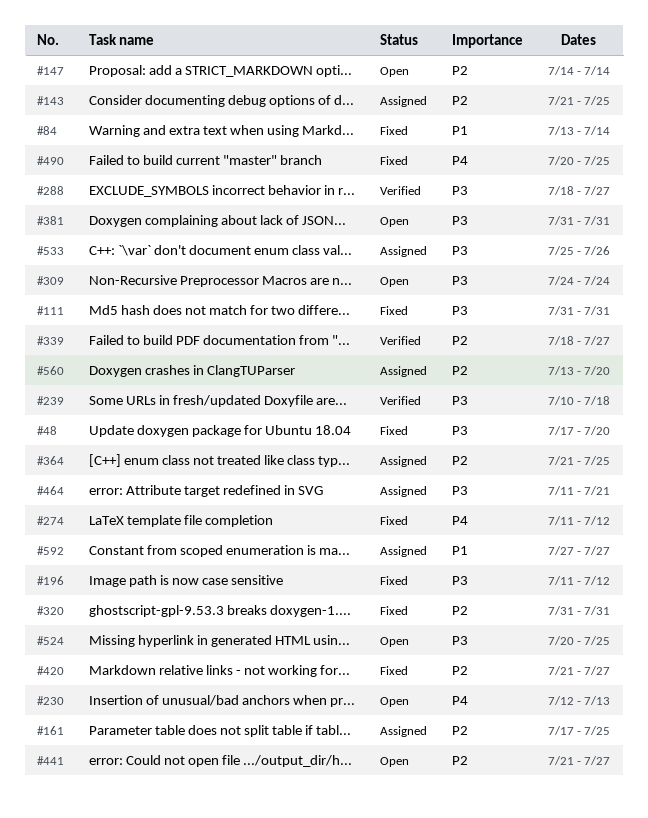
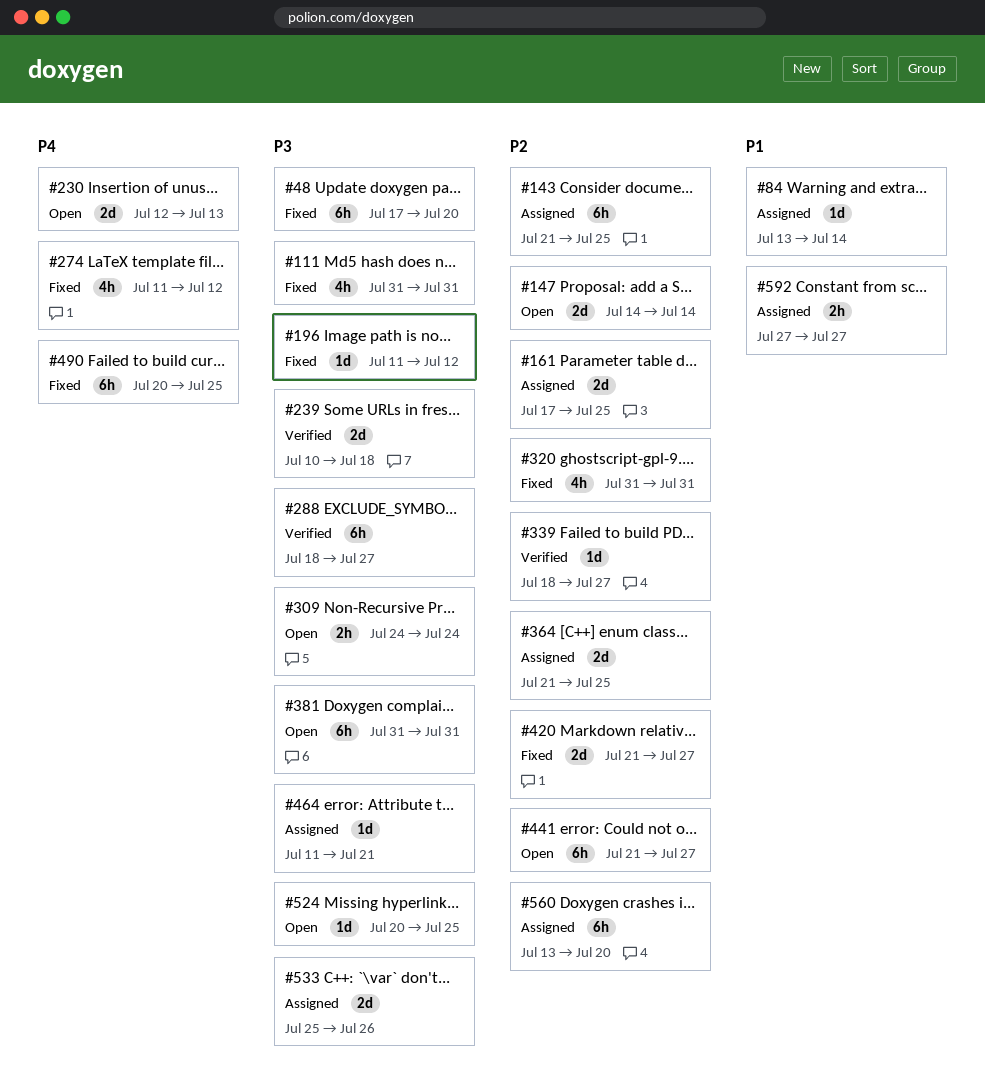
#84, status: Fixed -> Assigned

